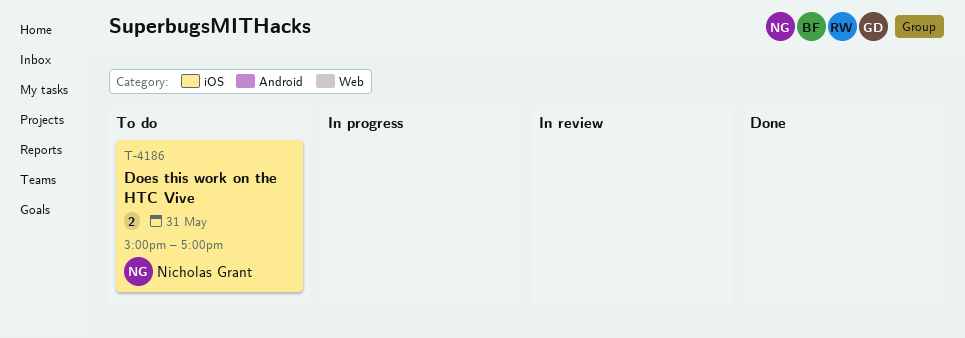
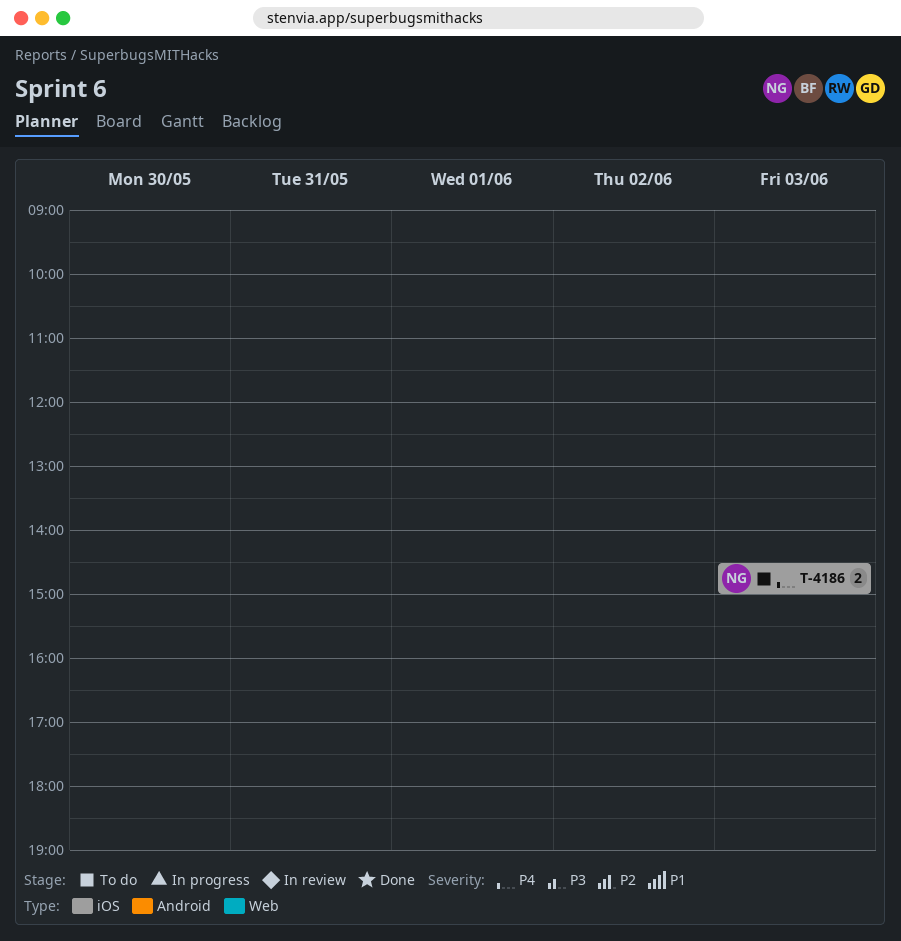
T-4186, day: May 31 -> Jun 3
T-4186, begins: 15:00 -> 14:30
T-4186, ends: 17:00 -> 15:00

